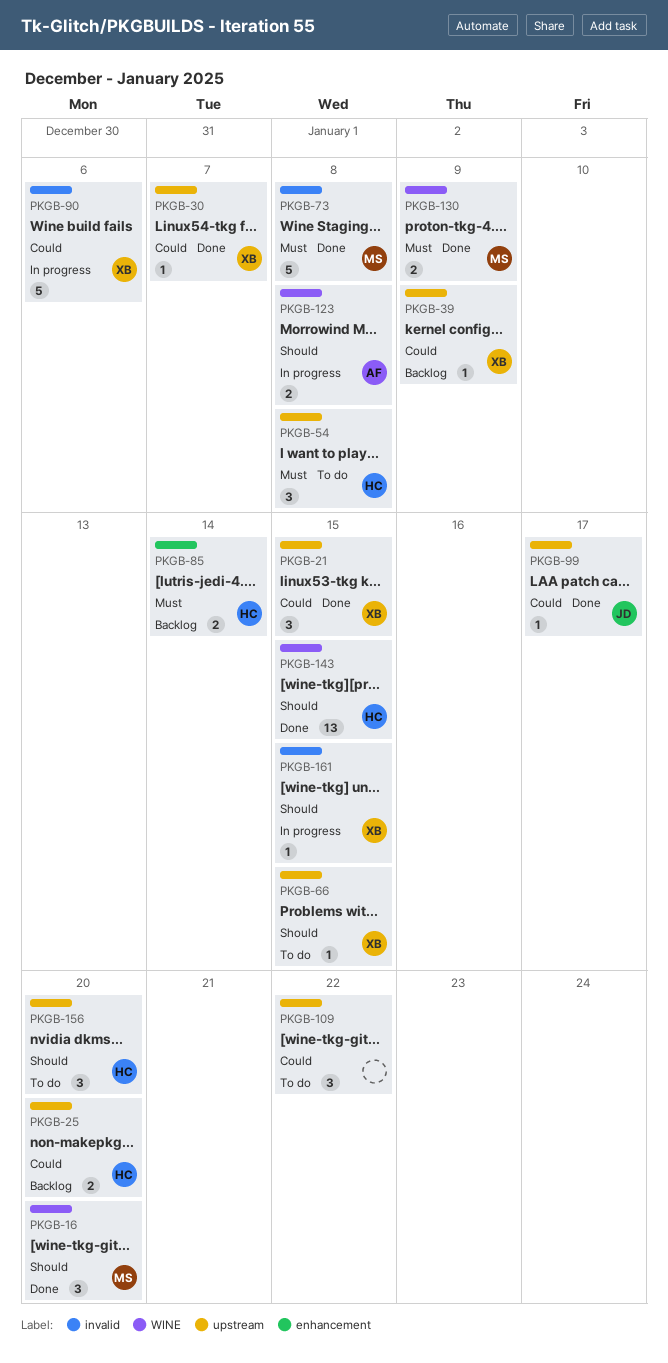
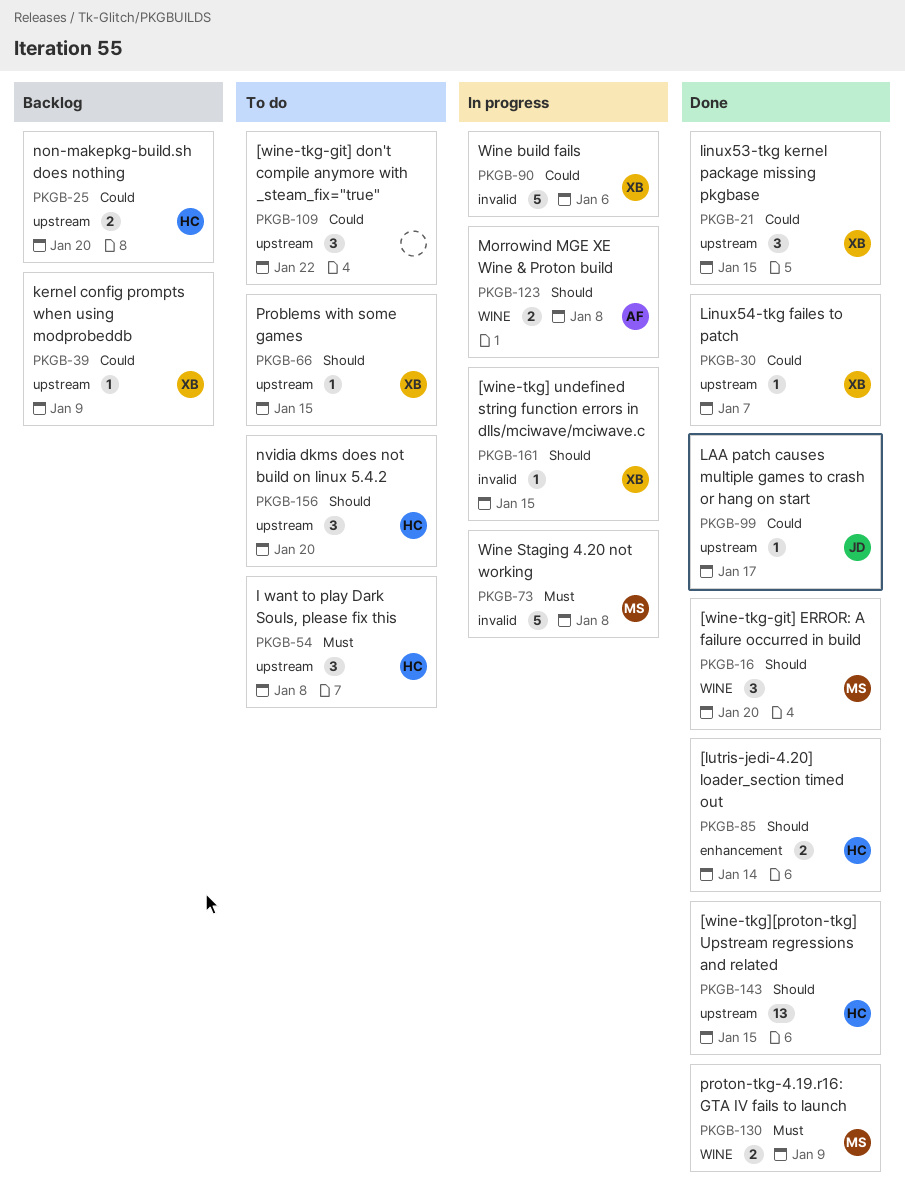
PKGB-73, status: Done -> In progress
PKGB-85, status: Backlog -> Done
PKGB-85, priority: Must -> Should
PKGB-143, label: WINE -> upstream

